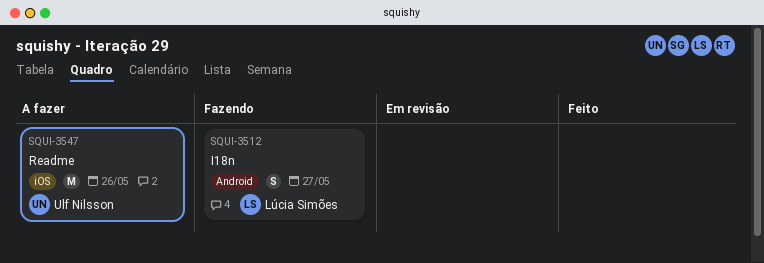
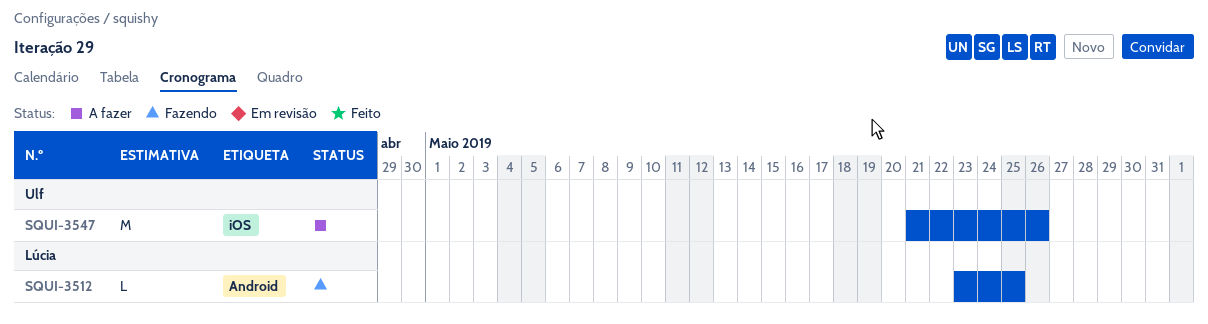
SQUI-3512, estimate: S -> L
SQUI-3512, due: May 27 -> May 25

